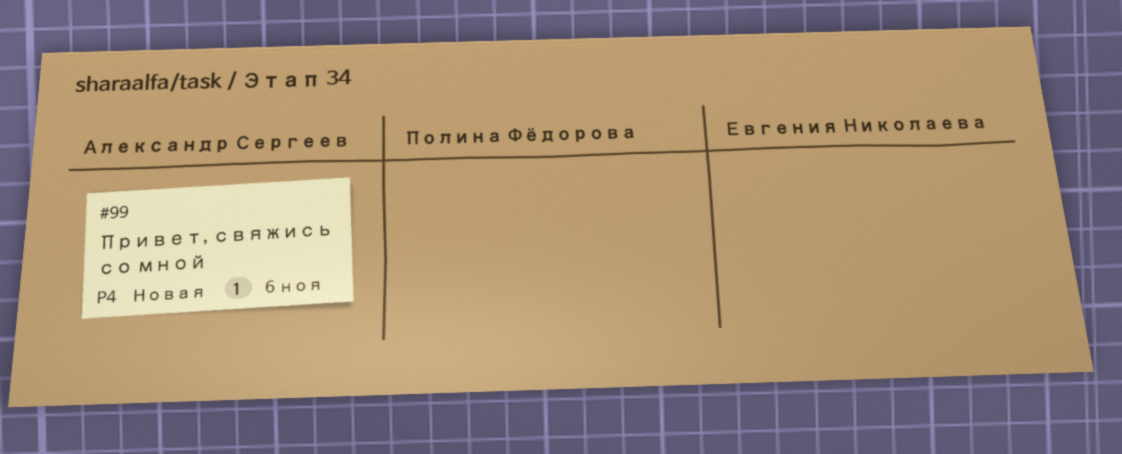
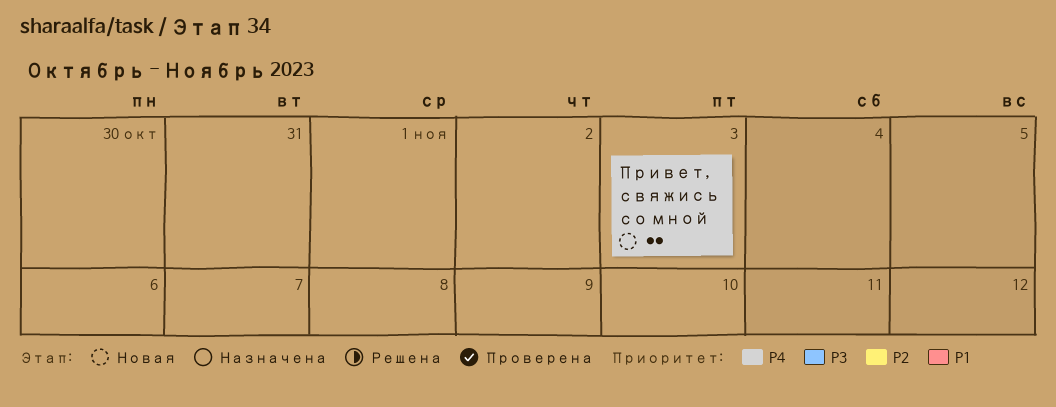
Привет, свяжись со мной, estimate: 1 -> 2
Привет, свяжись со мной, due: Nov 6 -> Nov 3

